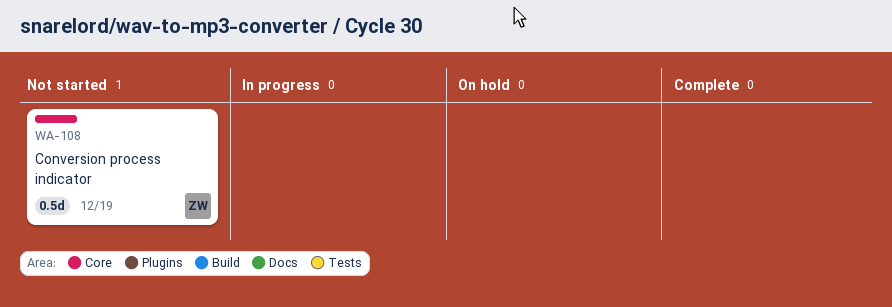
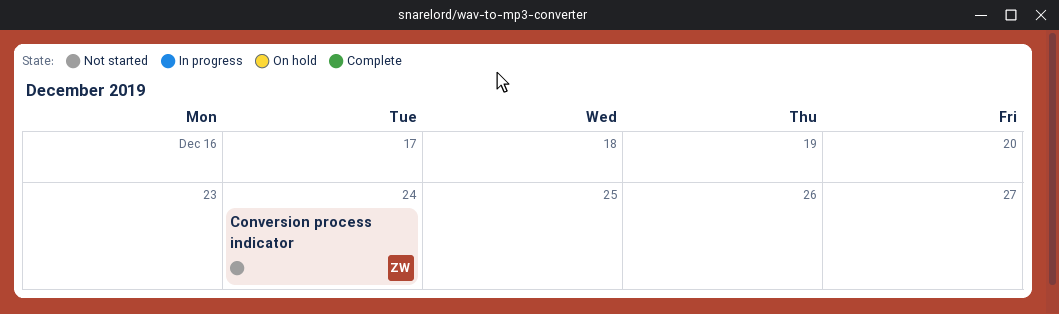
Conversion process indicator, due: Dec 19 -> Dec 24

